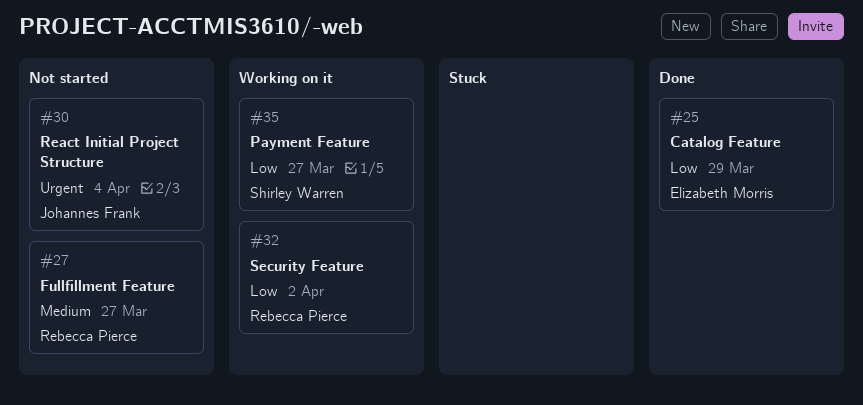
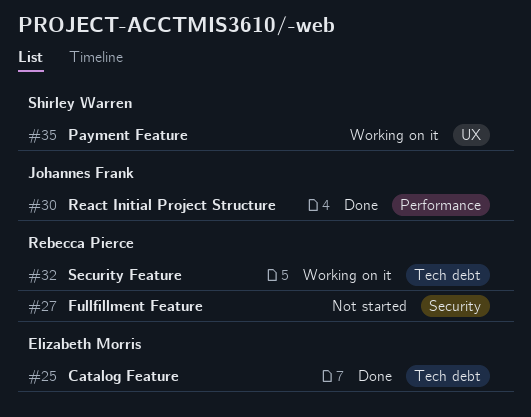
#30, status: Not started -> Done

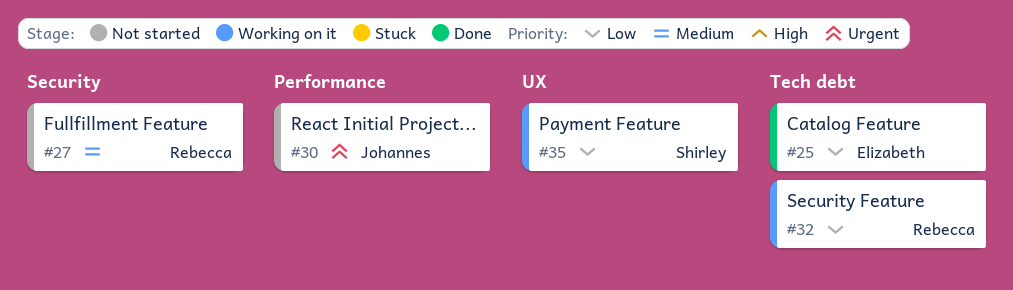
#30, status: Done -> Not started

